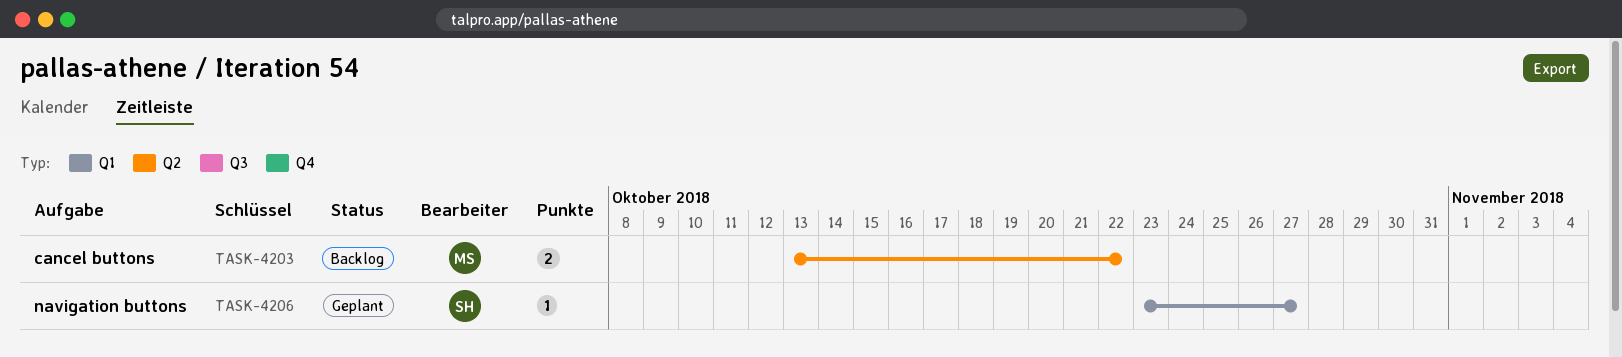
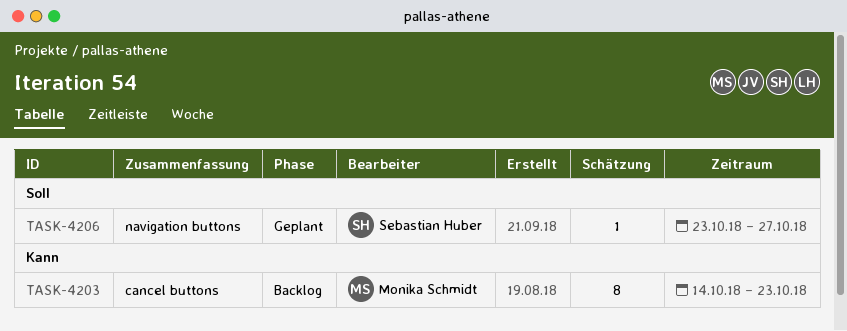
TASK-4203, estimate: 2 -> 8
TASK-4203, start: Oct 13 -> Oct 14
TASK-4203, due: Oct 22 -> Oct 23

